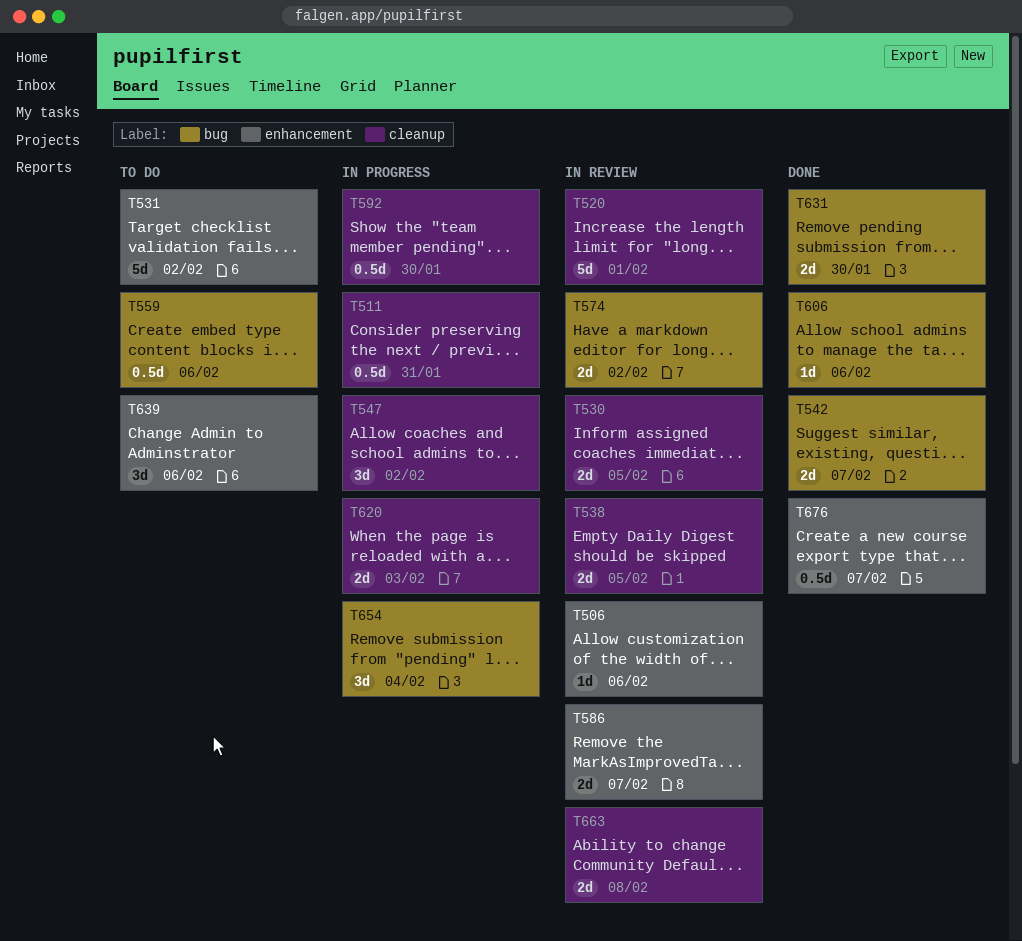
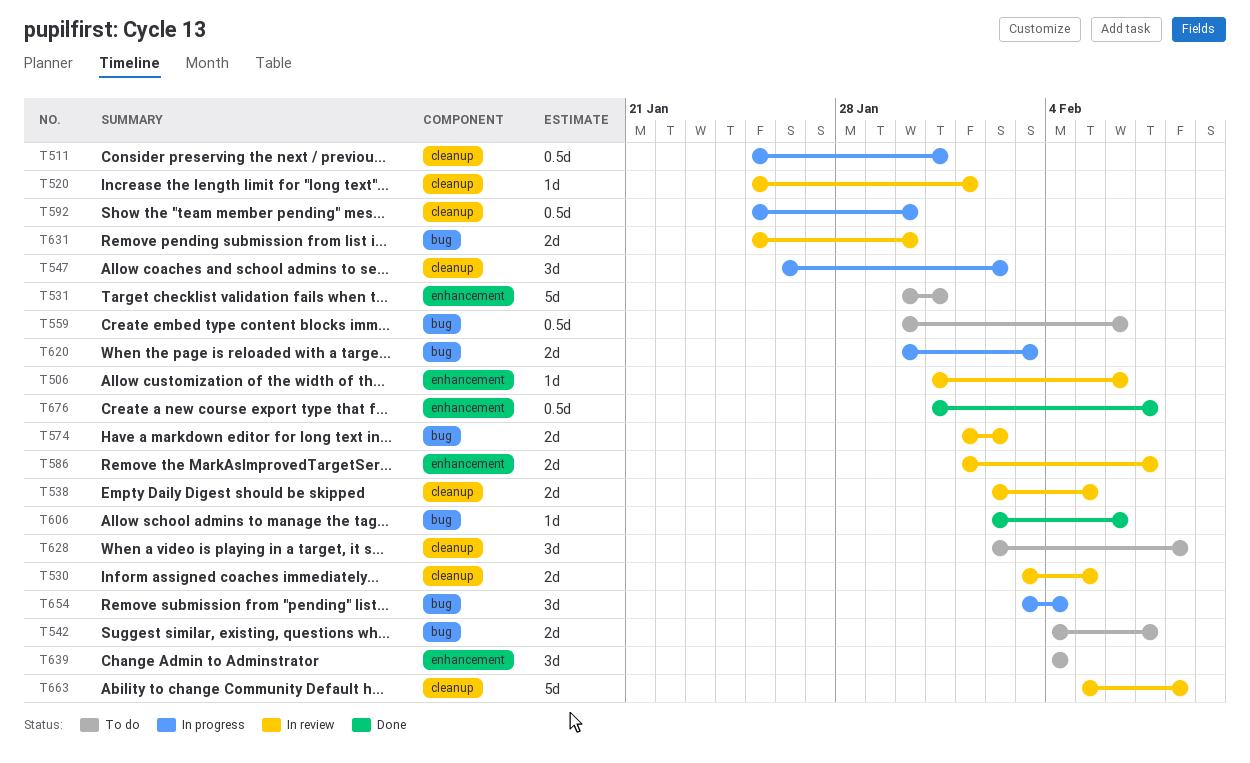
T520, estimate: 5d -> 1d
T531, due: Feb 2 -> Jan 31
T542, status: Done -> To do
T620, label: cleanup -> bug
T628: none -> present
T631, status: Done -> In review
T639, due: Feb 6 -> Feb 4
T663, estimate: 2d -> 5d

